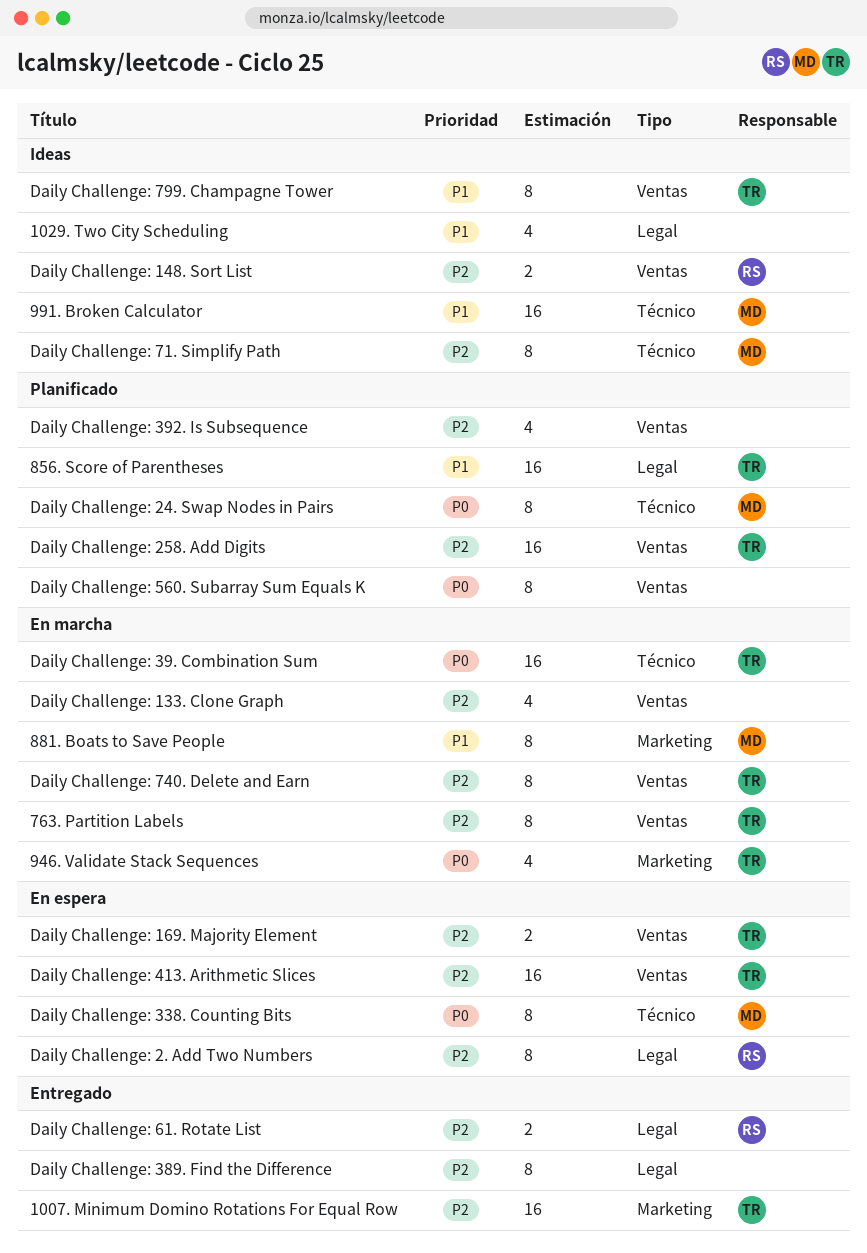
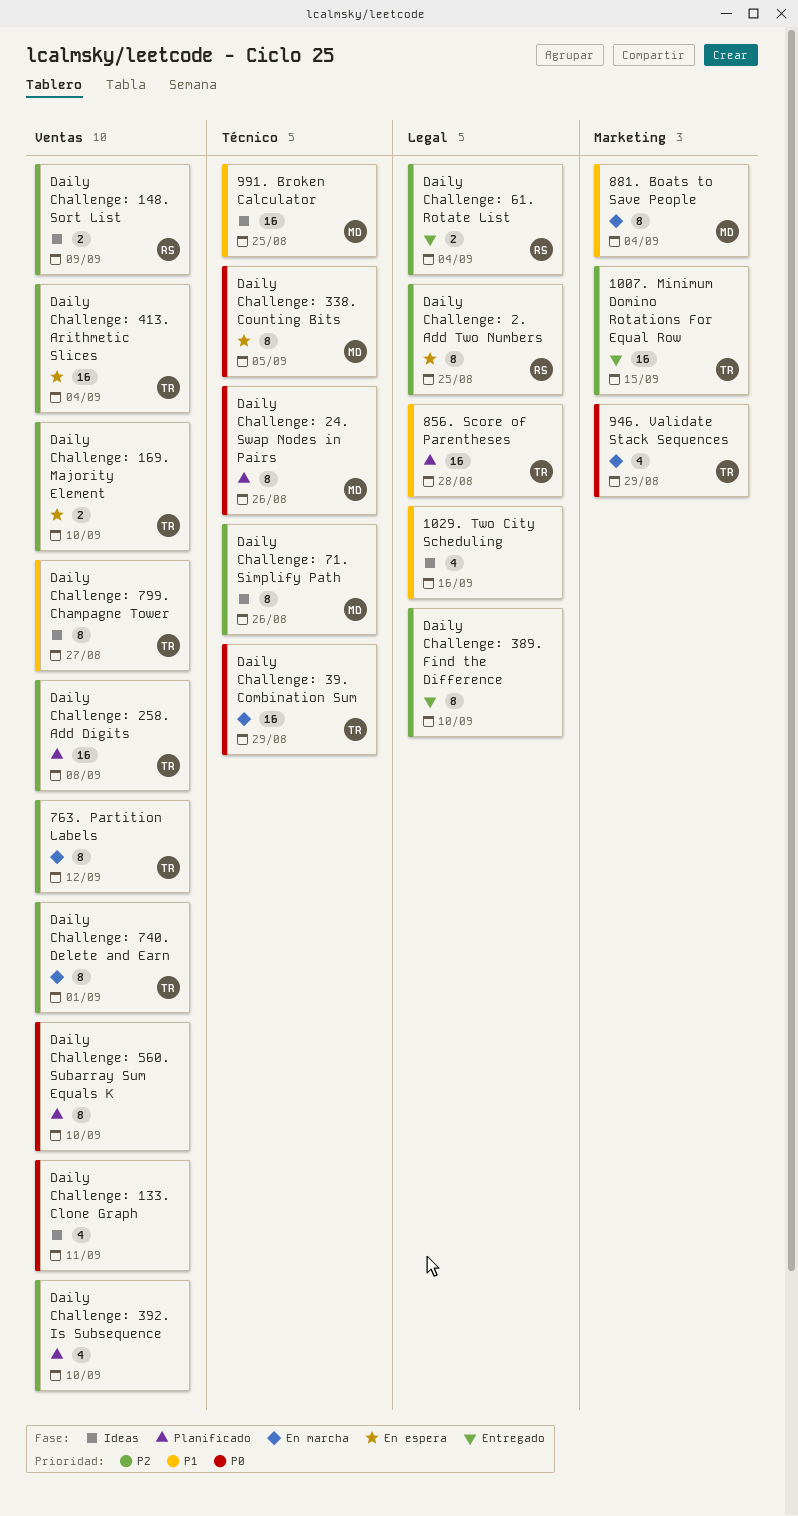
Daily Challenge: 133. Clone Graph, status: En marcha -> Ideas
Daily Challenge: 133. Clone Graph, priority: P2 -> P0

